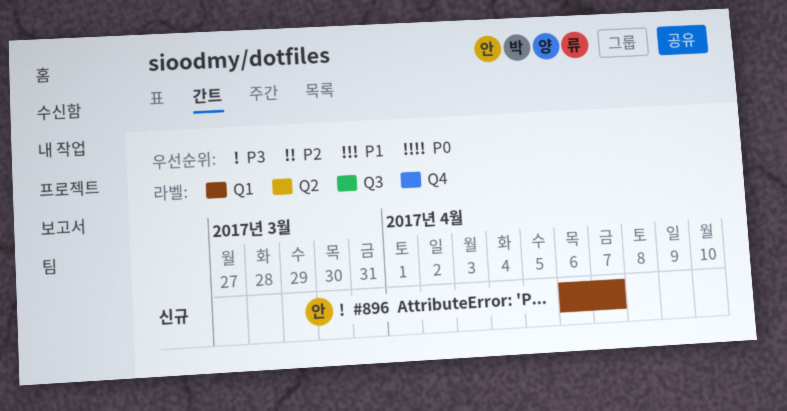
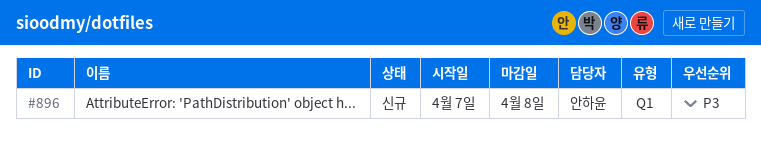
#896, start: Apr 6 -> Apr 7
#896, due: Apr 7 -> Apr 8

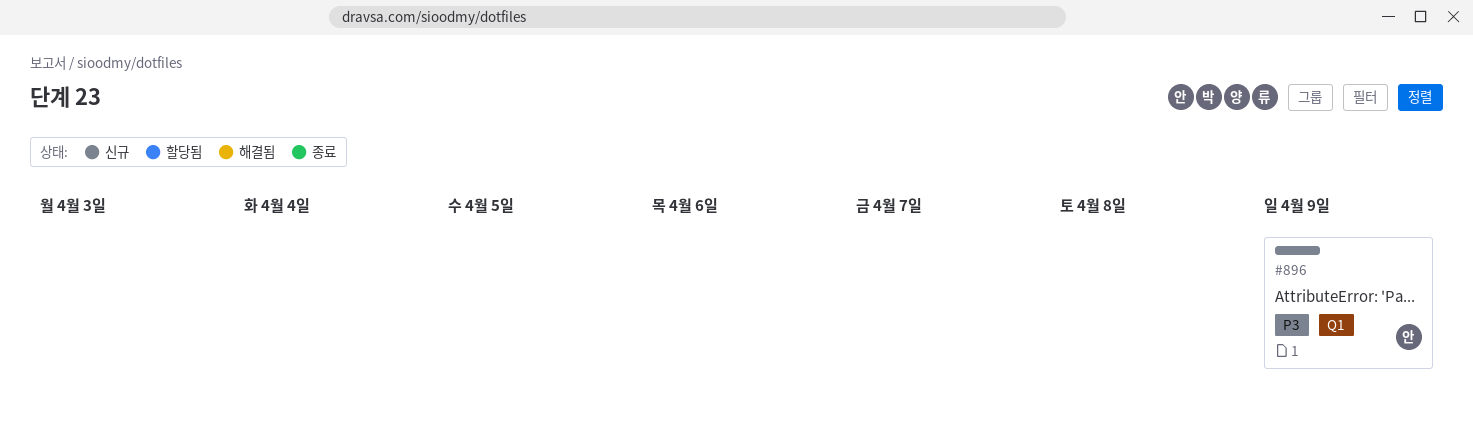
#896, due: Apr 8 -> Apr 9

